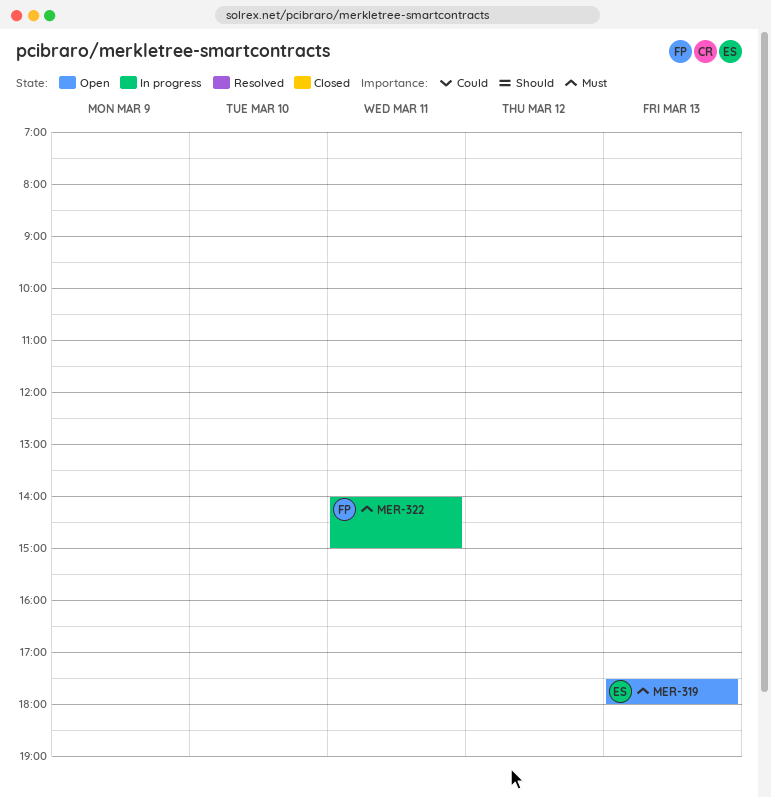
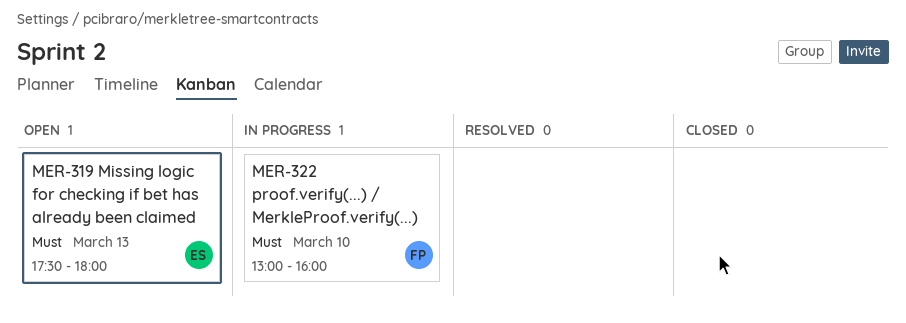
MER-322, day: Mar 11 -> Mar 10
MER-322, begins: 14:00 -> 13:00
MER-322, ends: 15:00 -> 16:00

